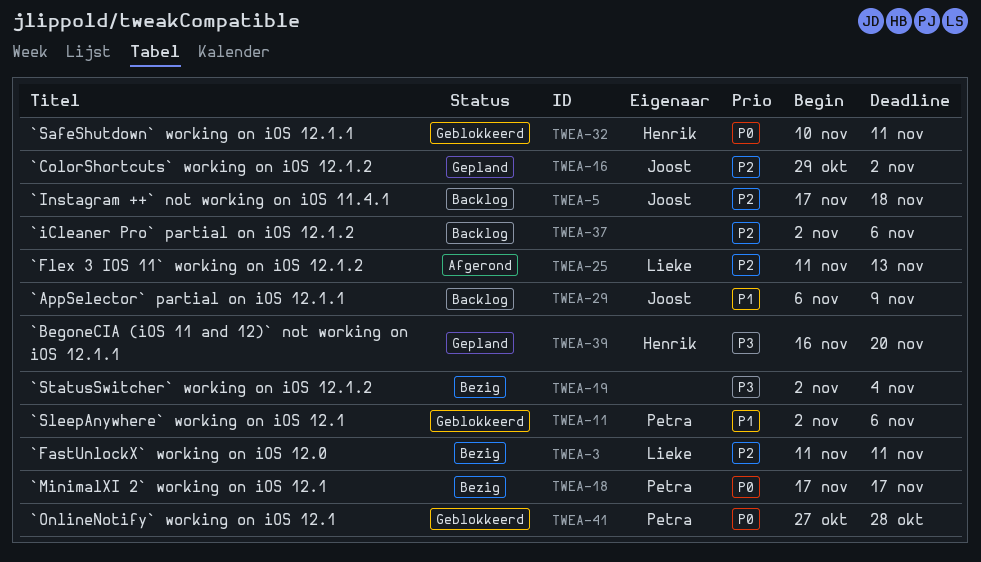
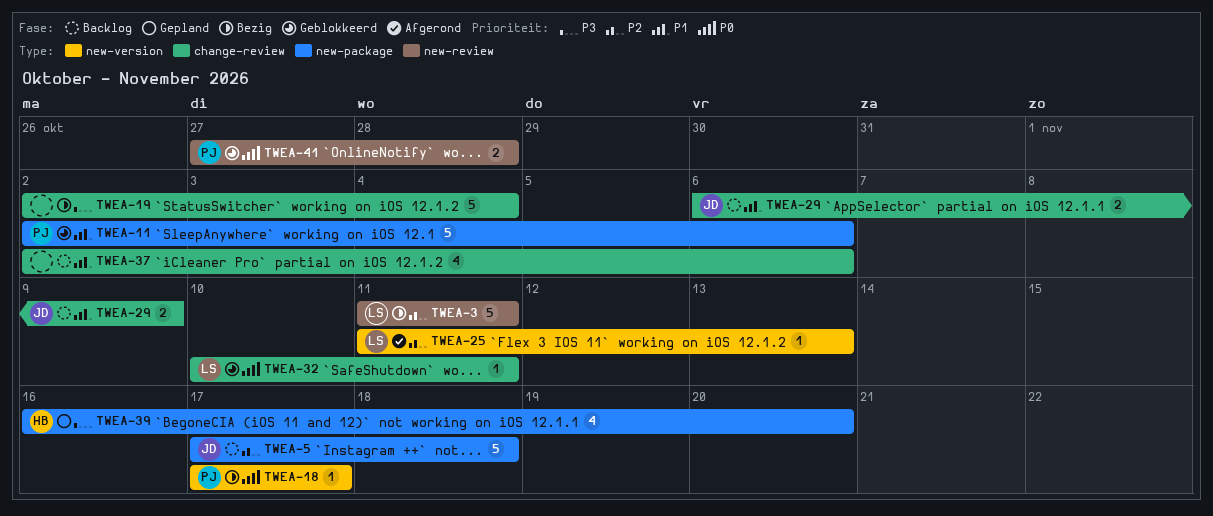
TWEA-16: present -> none
TWEA-32, owner: Henrik -> Lieke
TWEA-37, priority: P2 -> P1

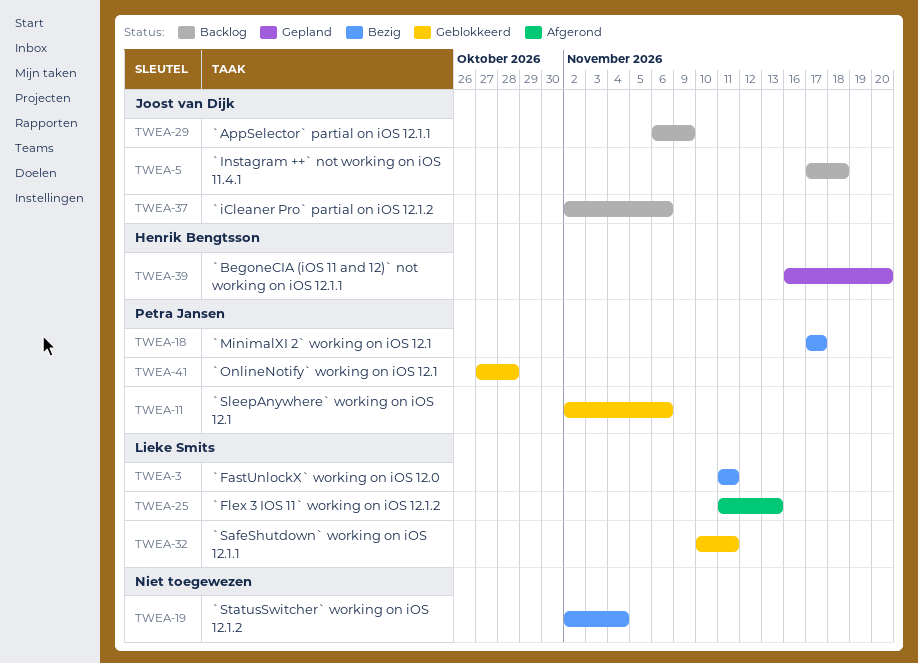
TWEA-37, owner: none -> Joost van Dijk

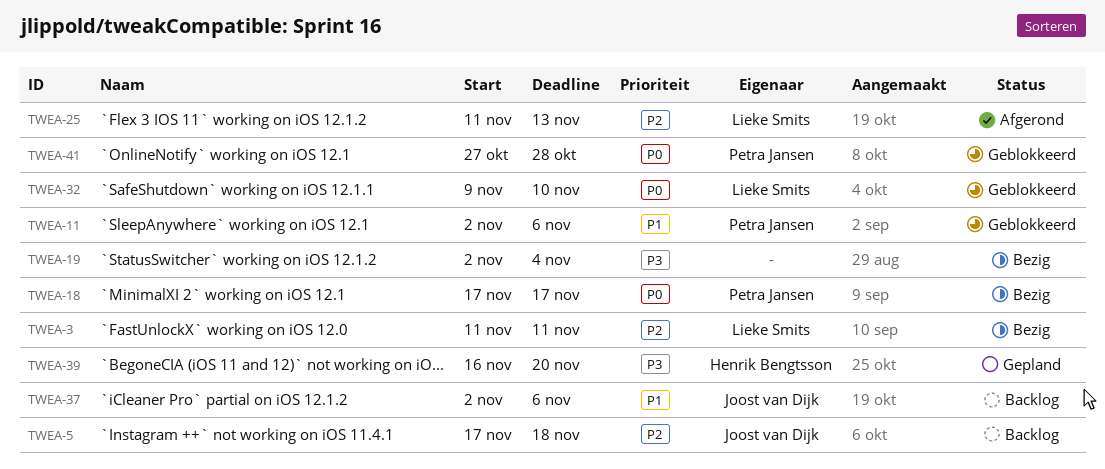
TWEA-29: present -> none
TWEA-32, start: Nov 10 -> Nov 9
TWEA-32, due: Nov 11 -> Nov 10

